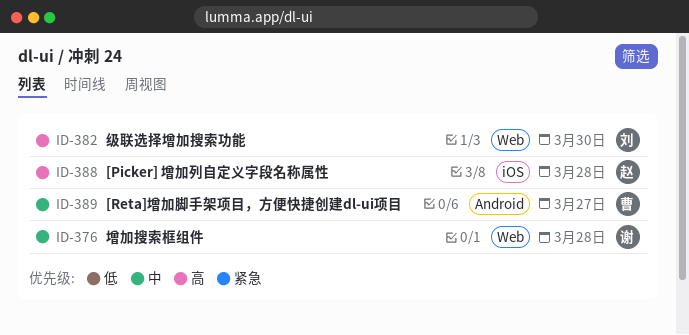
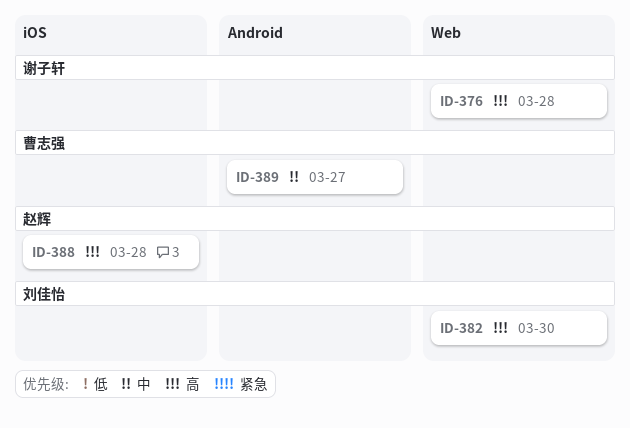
ID-376, priority: 中 -> 高

